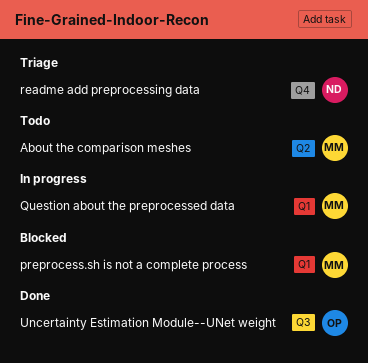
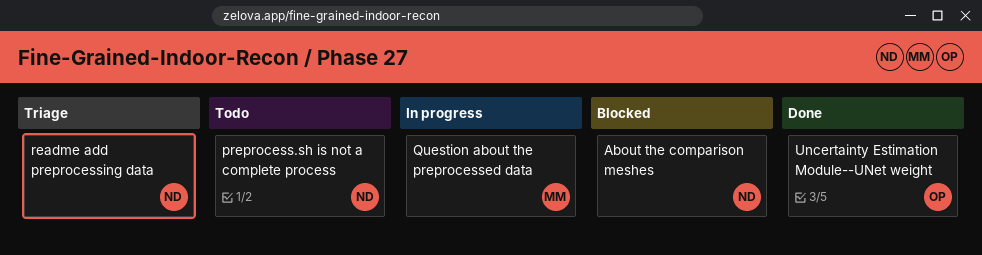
About the comparison meshes, status: Todo -> Blocked
About the comparison meshes, owner: MM -> ND
preprocess.sh is not a complete process, status: Blocked -> Todo
preprocess.sh is not a complete process, owner: MM -> ND

